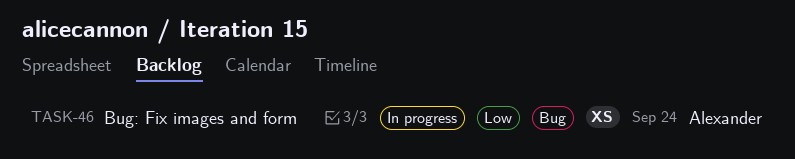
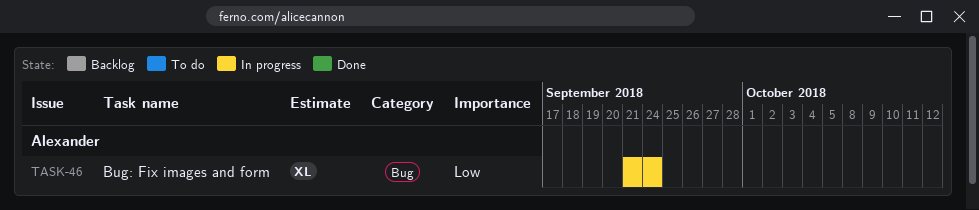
TASK-46, estimate: XS -> XL

